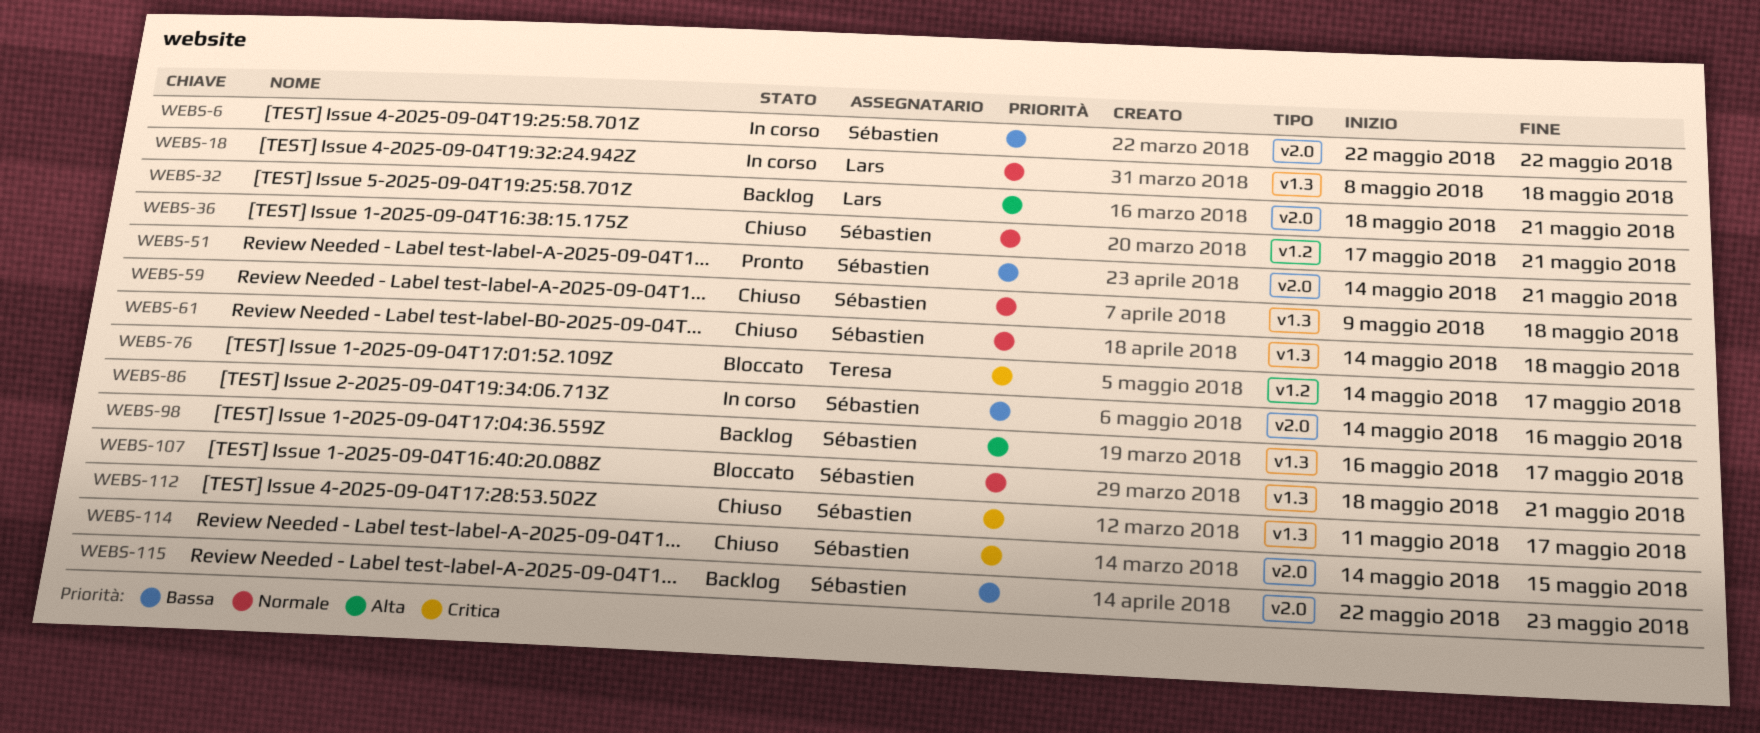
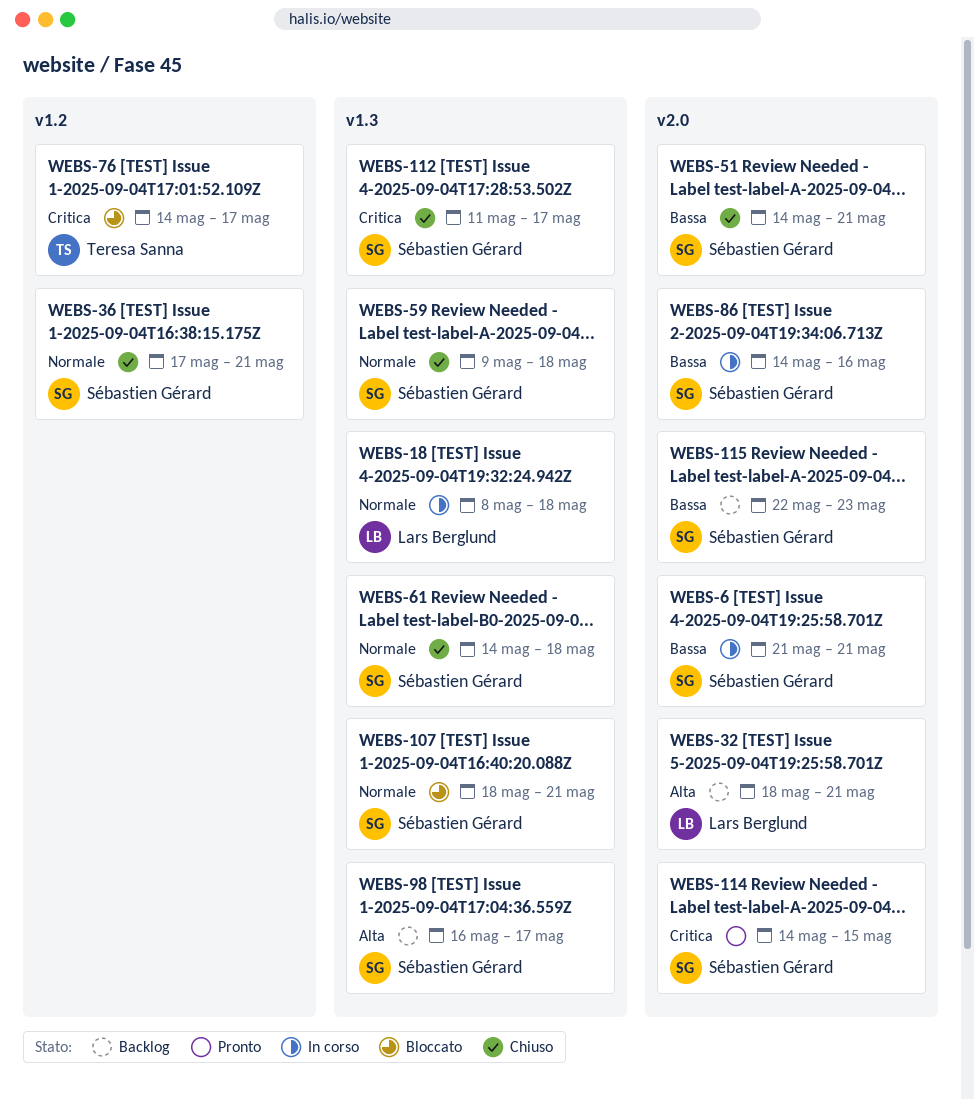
WEBS-6, start: May 22 -> May 21
WEBS-6, due: May 22 -> May 21
WEBS-51, status: Pronto -> Chiuso
WEBS-114, status: Chiuso -> Pronto

